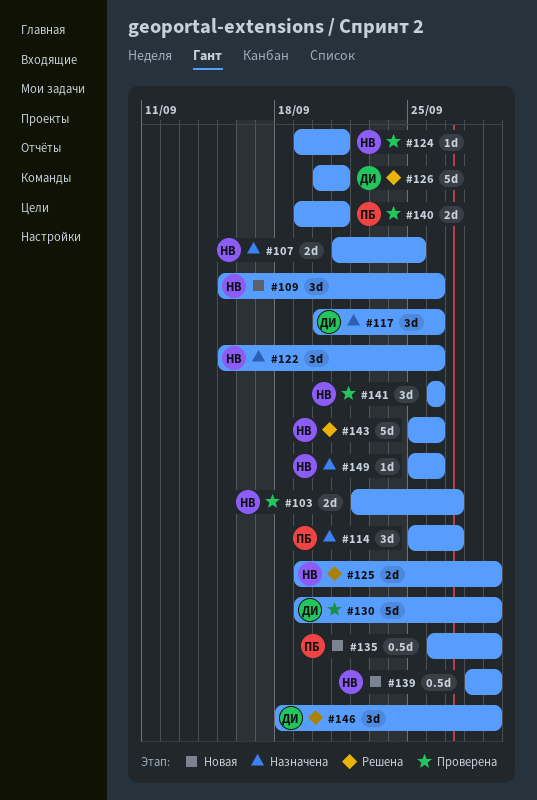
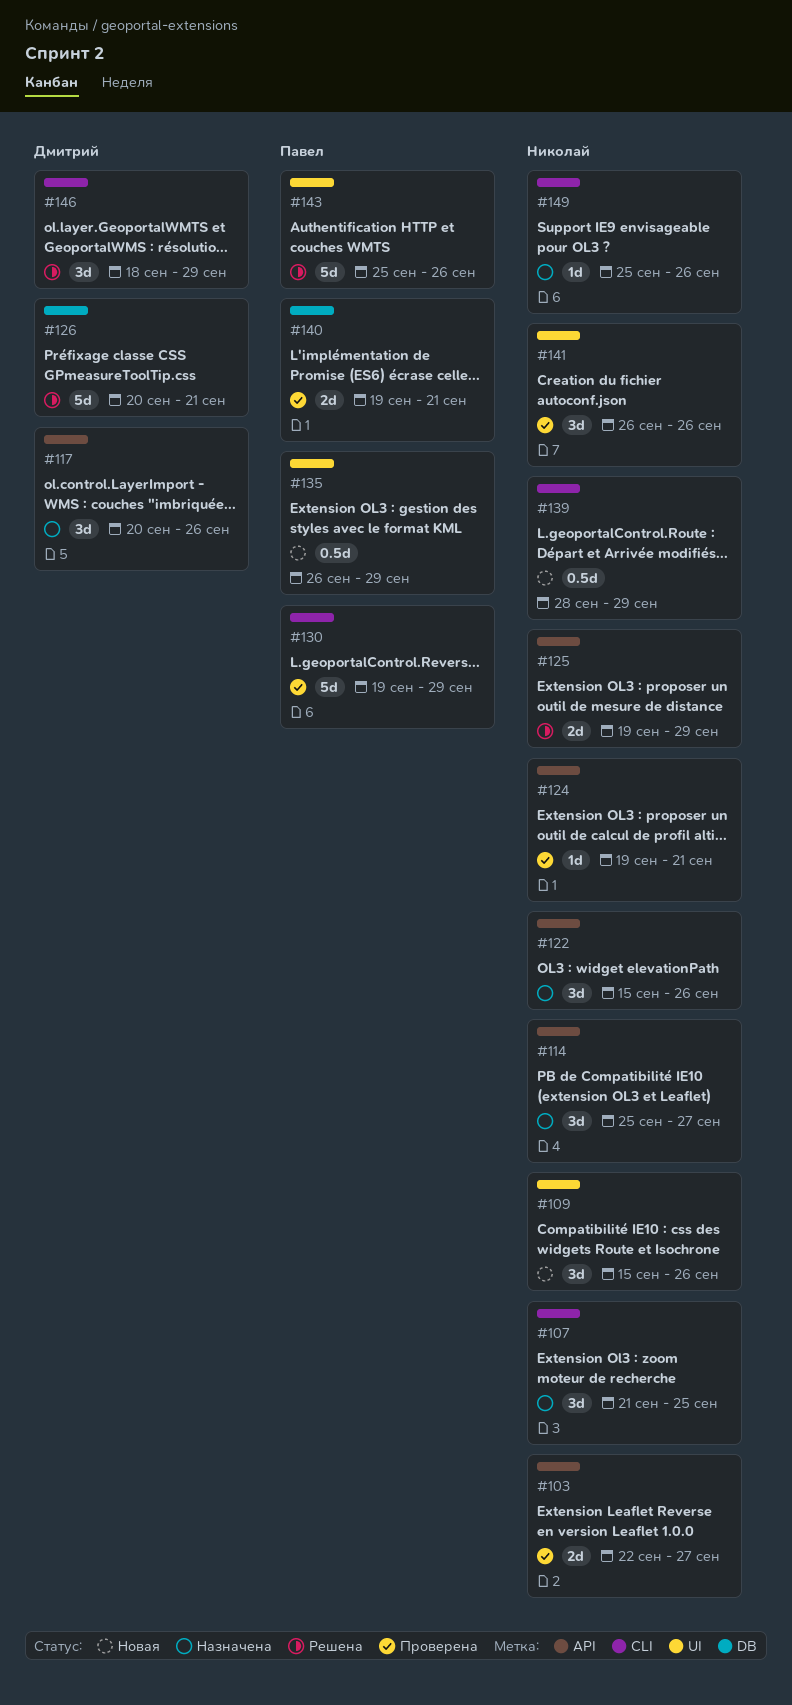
#107, estimate: 2d -> 3d
#114, owner: Павел -> Николай
#130, owner: Дмитрий -> Павел
#143, owner: Николай -> Павел

